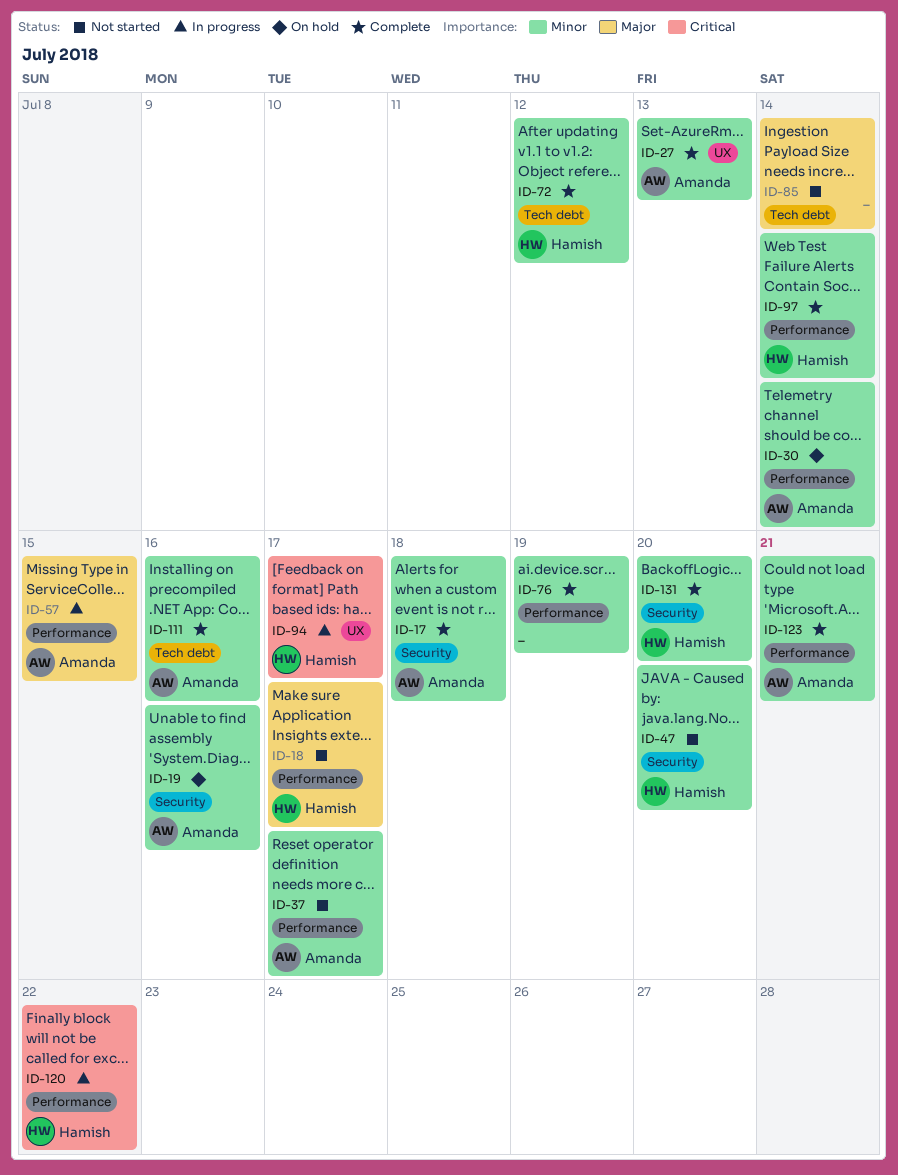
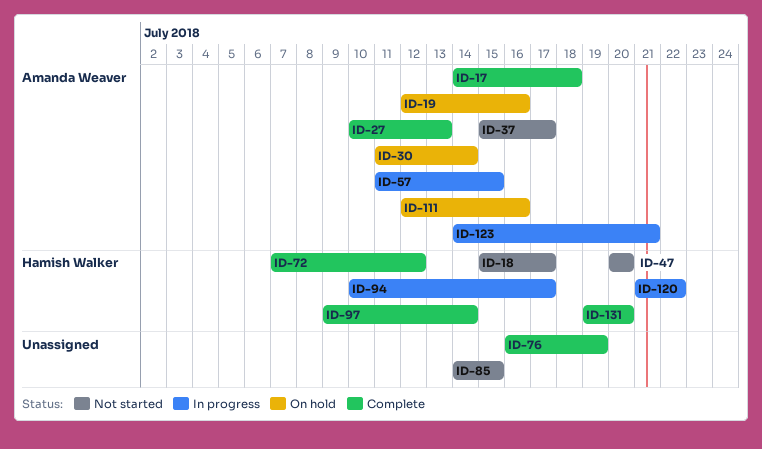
ID-85, due: Jul 14 -> Jul 15
ID-111, status: Complete -> On hold
ID-123, status: Complete -> In progress

